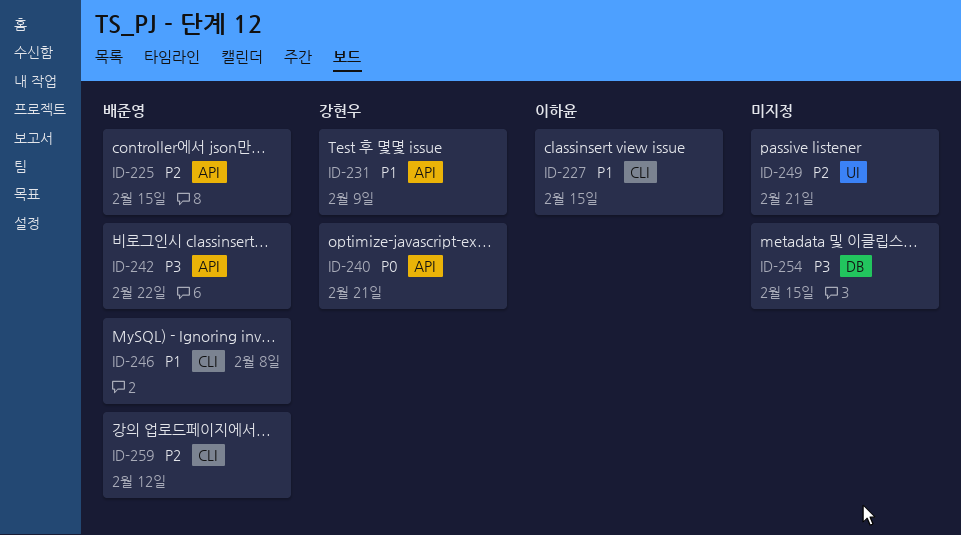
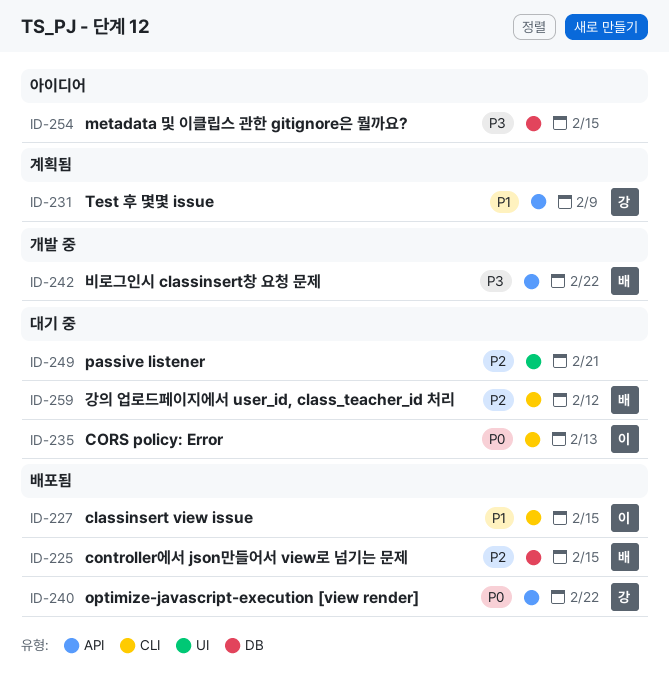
ID-225, label: API -> DB
ID-235: none -> present
ID-240, due: Feb 21 -> Feb 22
ID-246: present -> none

